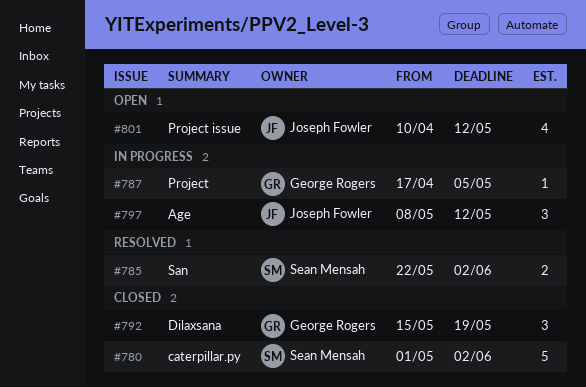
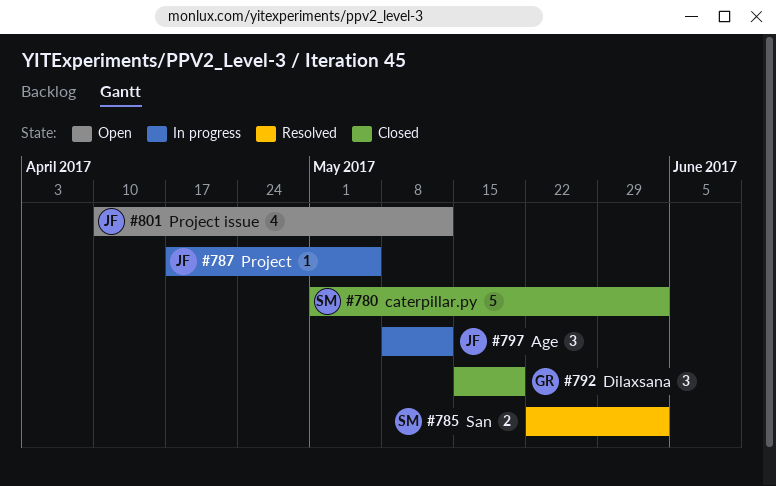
#787, owner: George Rogers -> Joseph Fowler

